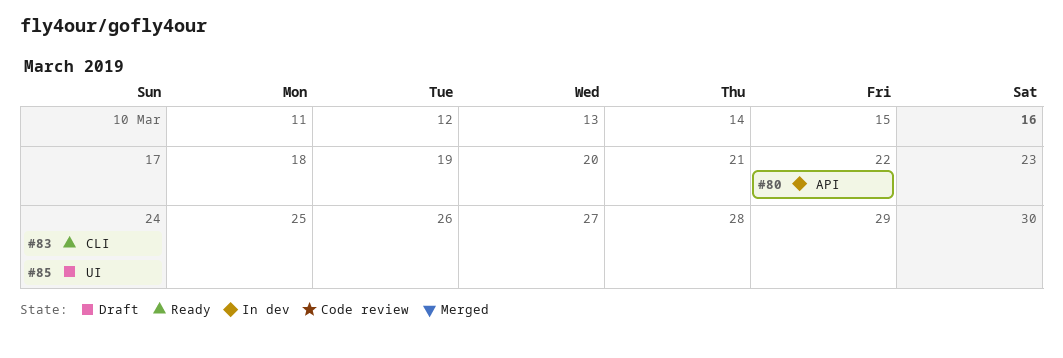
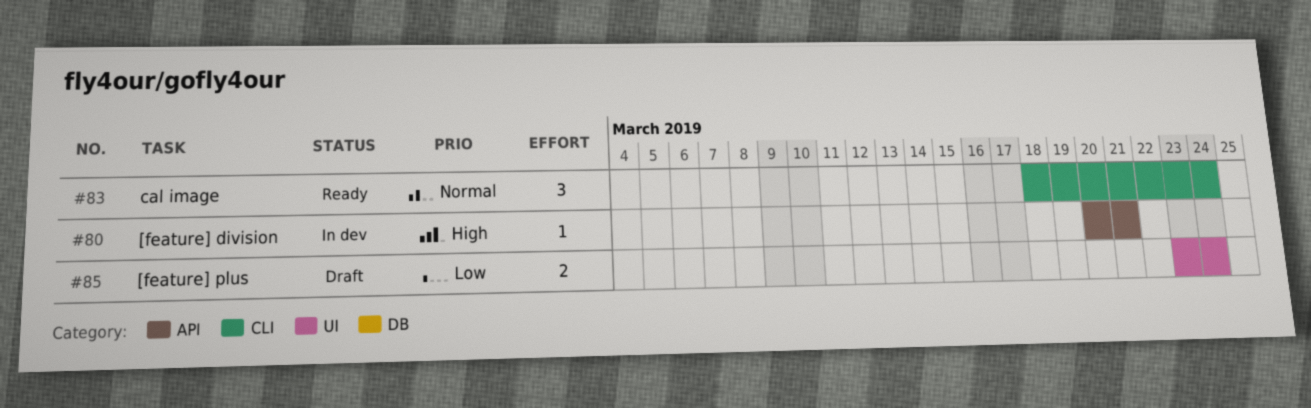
#80, due: Mar 22 -> Mar 21

